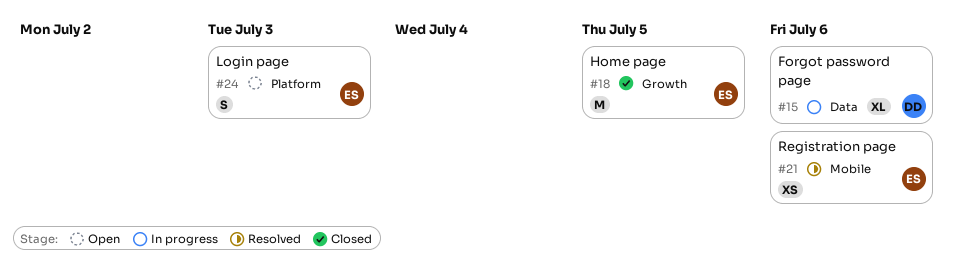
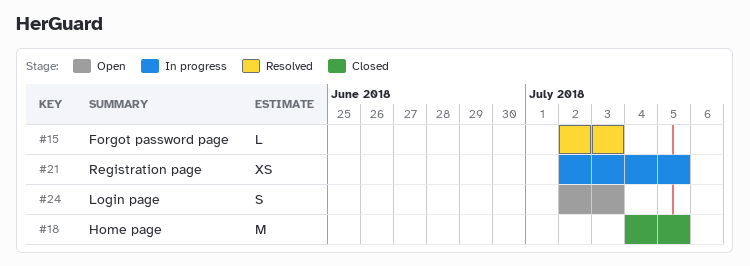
#15, status: In progress -> Resolved
#15, estimate: XL -> L
#15, due: Jul 6 -> Jul 3
#21, status: Resolved -> In progress
#21, due: Jul 6 -> Jul 5

